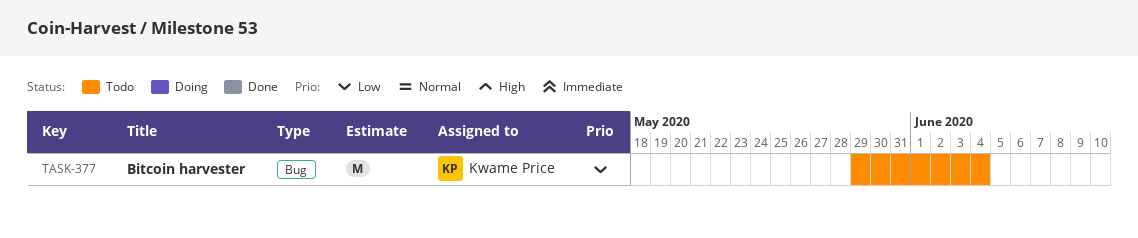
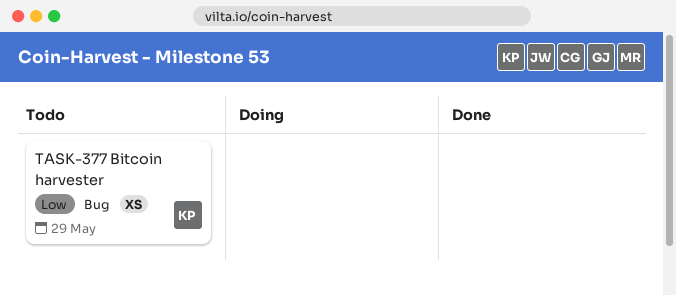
TASK-377, estimate: M -> XS
TASK-377, due: Jun 4 -> May 29

